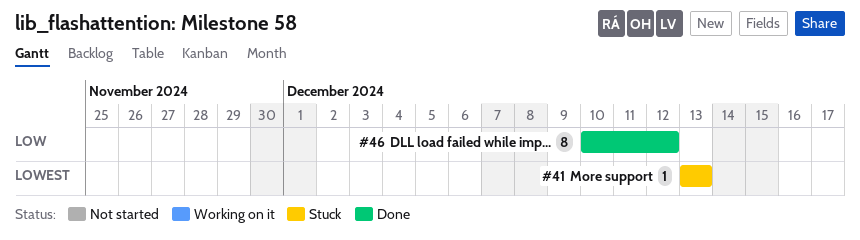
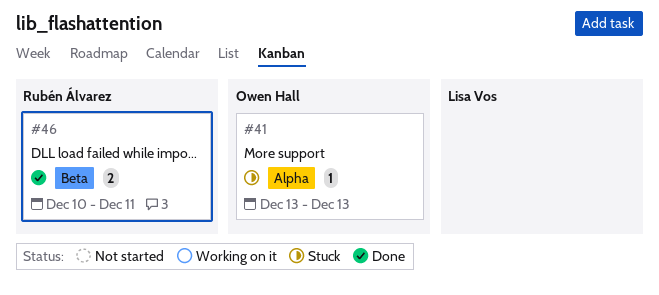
#46, estimate: 8 -> 2
#46, due: Dec 12 -> Dec 11

